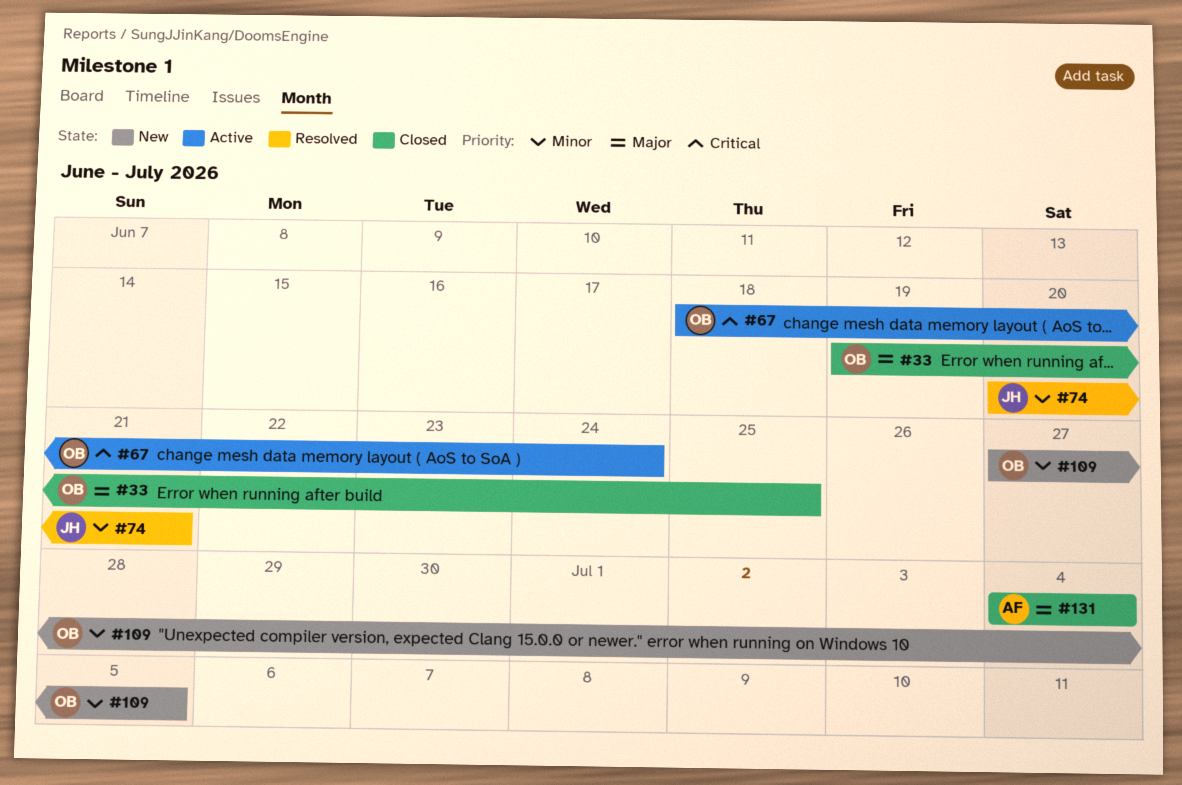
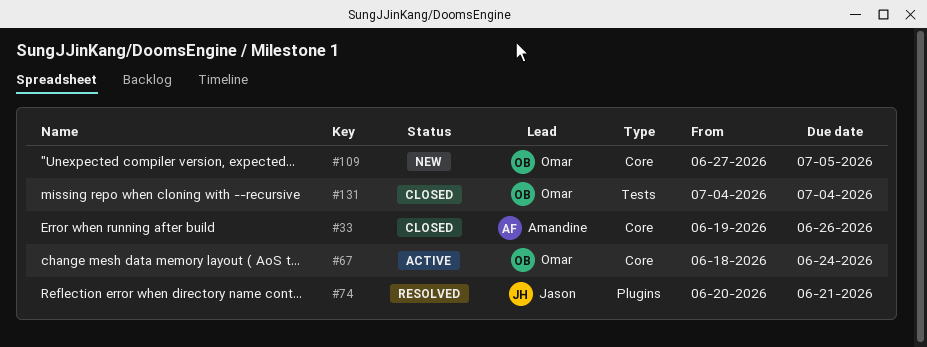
#33, owner: Omar -> Amandine
#33, due: Jun 25 -> Jun 26
#131, owner: Amandine -> Omar

